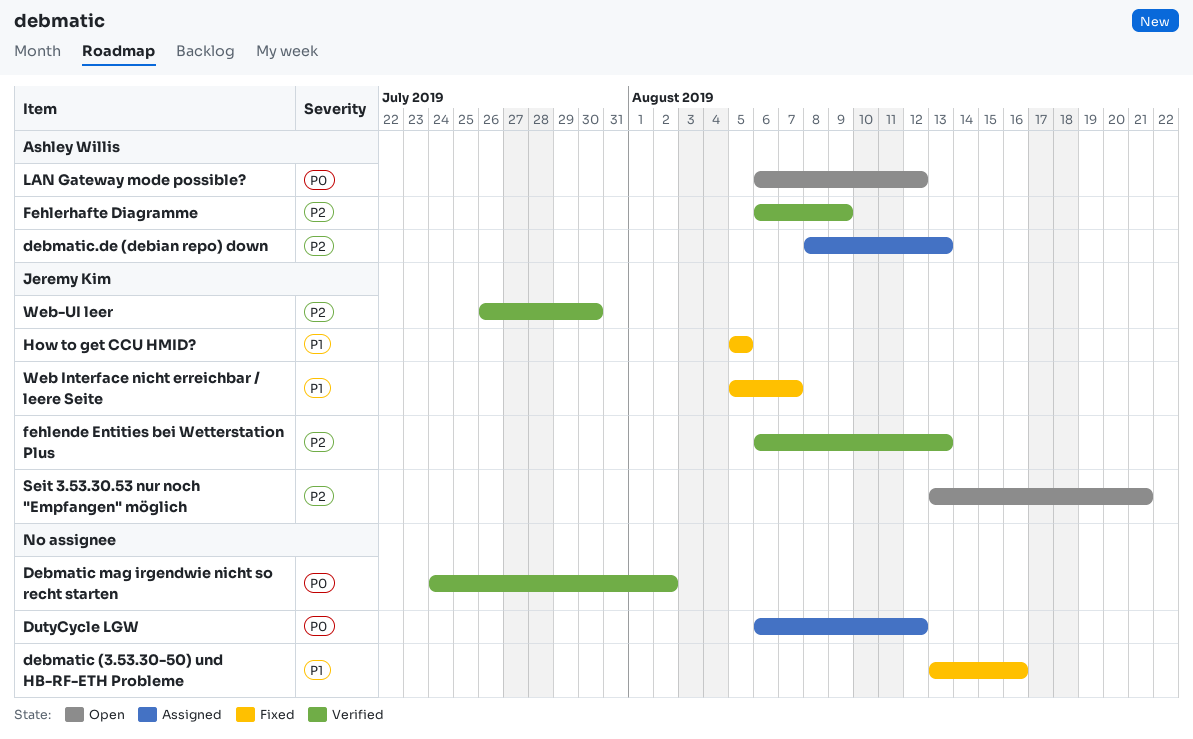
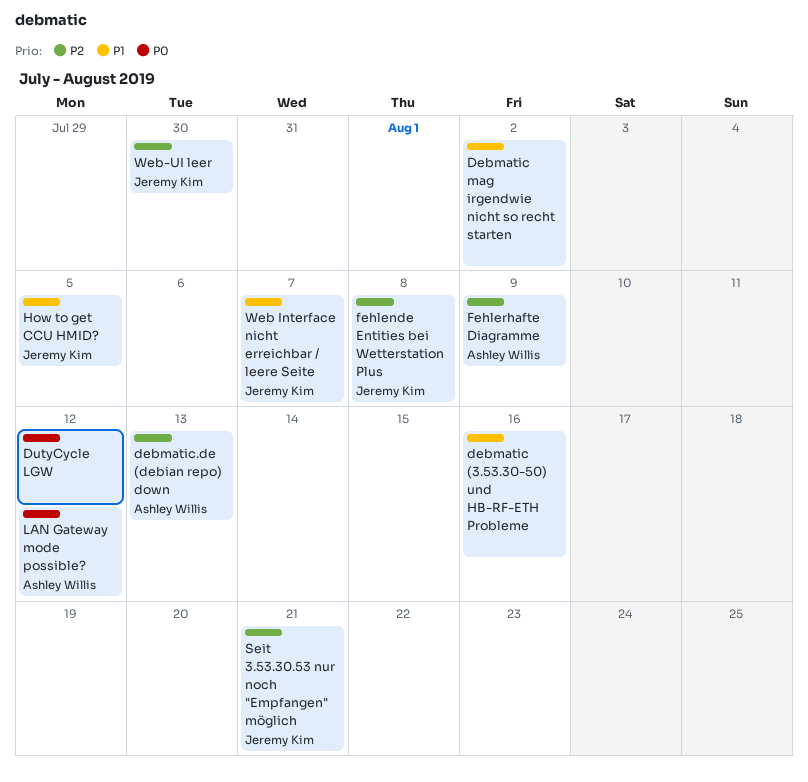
Debmatic mag irgendwie nicht so recht starten, priority: P0 -> P1
fehlende Entities bei Wetterstation Plus, due: Aug 13 -> Aug 8

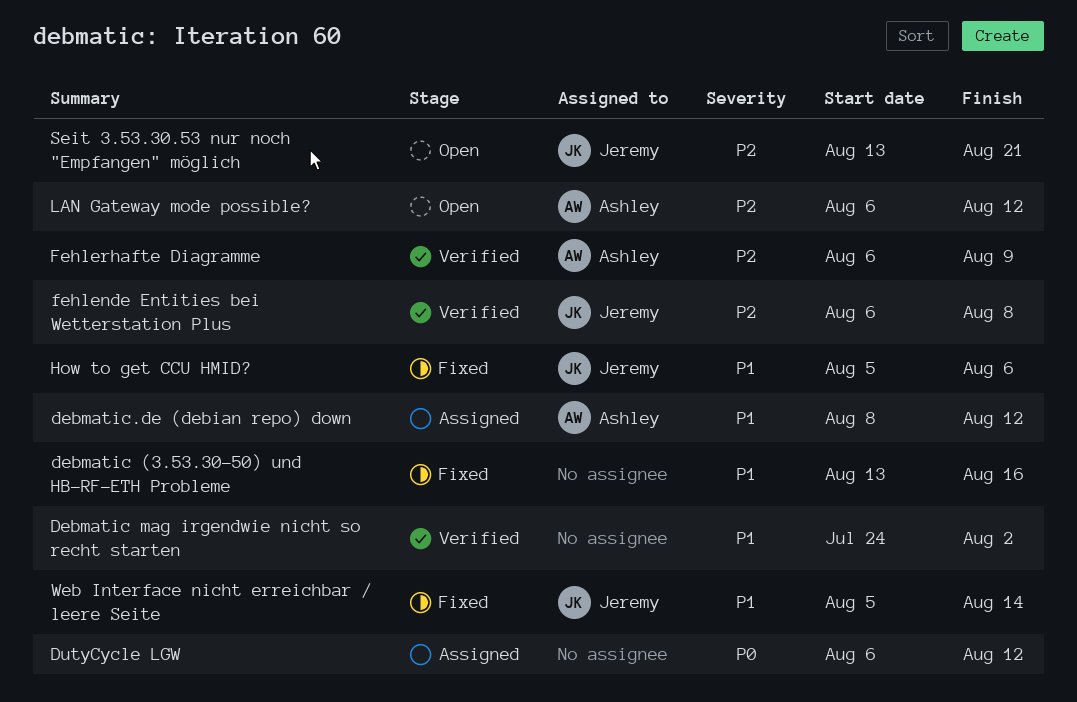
debmatic.de (debian repo) down, priority: P2 -> P1
debmatic.de (debian repo) down, due: Aug 13 -> Aug 12
How to get CCU HMID?, due: Aug 5 -> Aug 6
LAN Gateway mode possible?, priority: P0 -> P2
Web Interface nicht erreichbar / leere Seite, due: Aug 7 -> Aug 14
Web-UI leer: present -> none

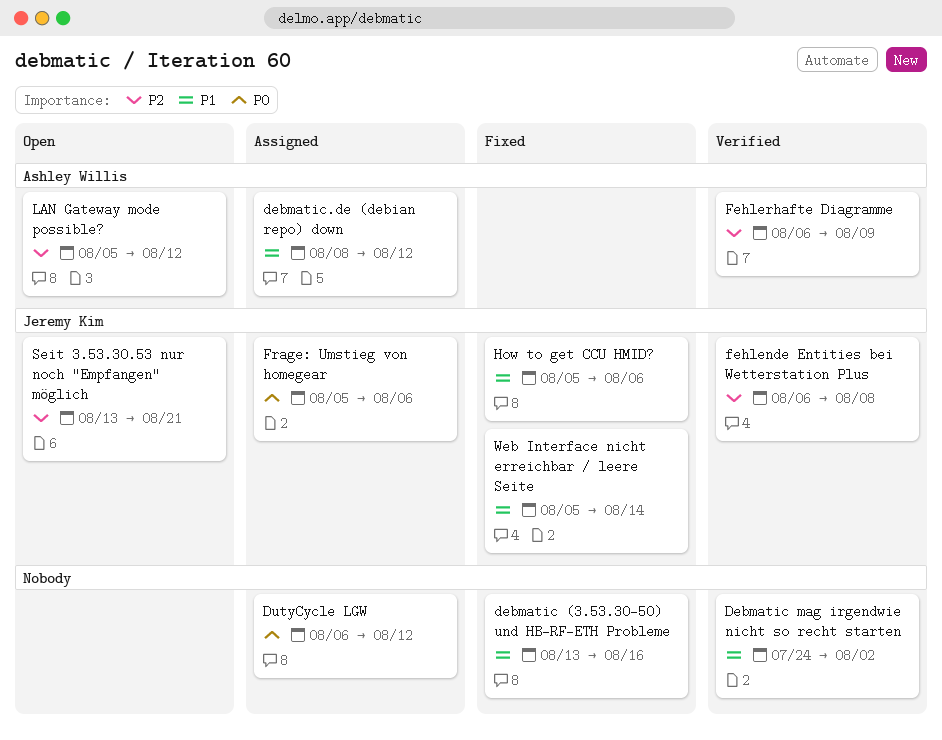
Frage: Umstieg von homegear: none -> present
LAN Gateway mode possible?, start: Aug 6 -> Aug 5

